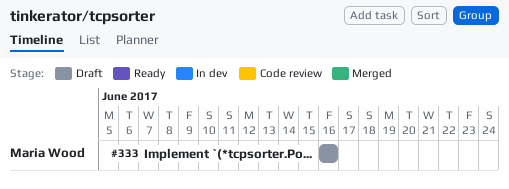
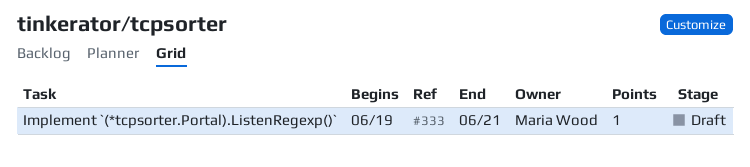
#333, start: Jun 16 -> Jun 19
#333, due: Jun 16 -> Jun 21

